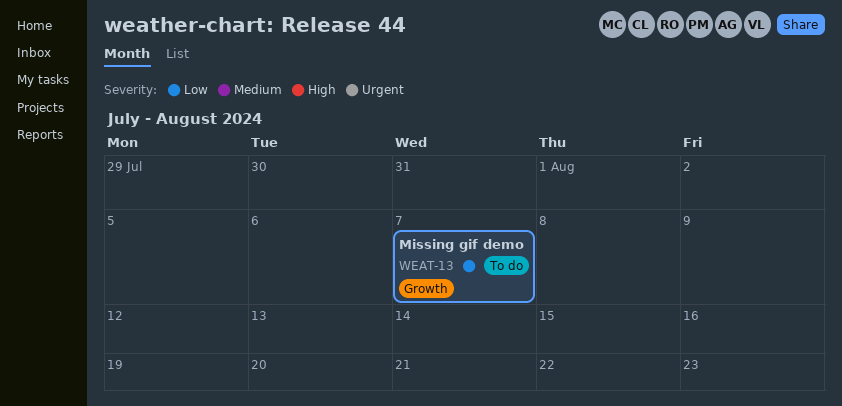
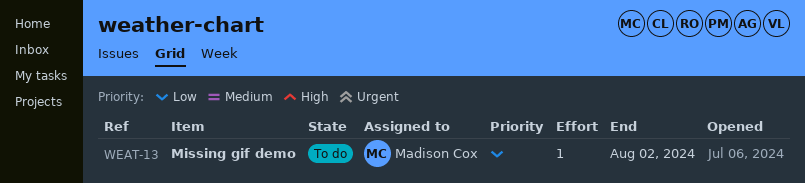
WEAT-13, due: Aug 7 -> Aug 2

